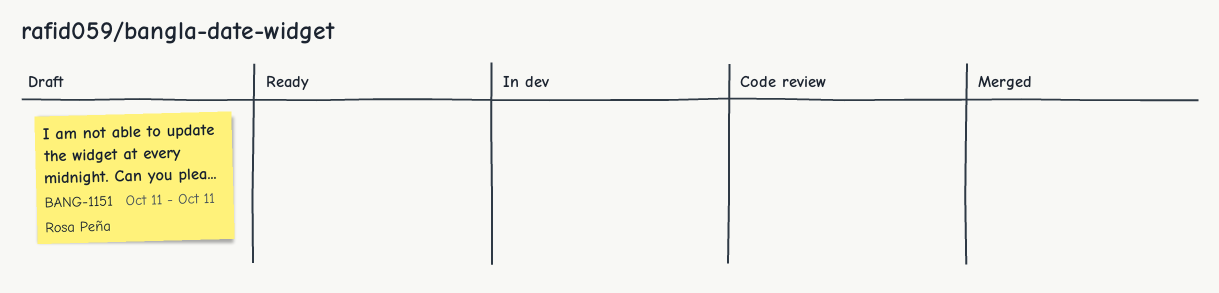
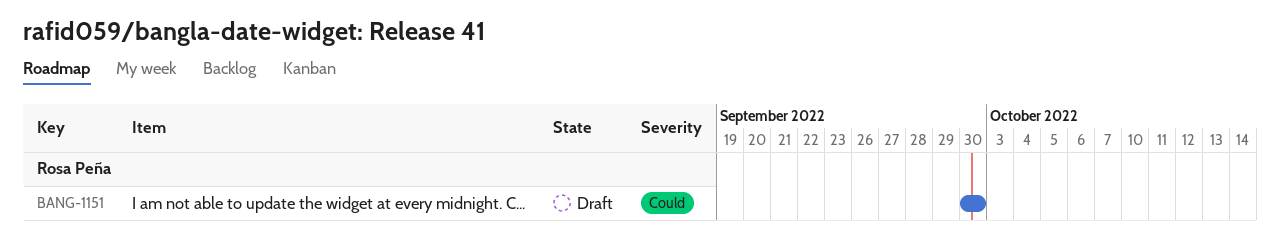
BANG-1151, start: Oct 11 -> Sep 30
BANG-1151, due: Oct 11 -> Sep 30

